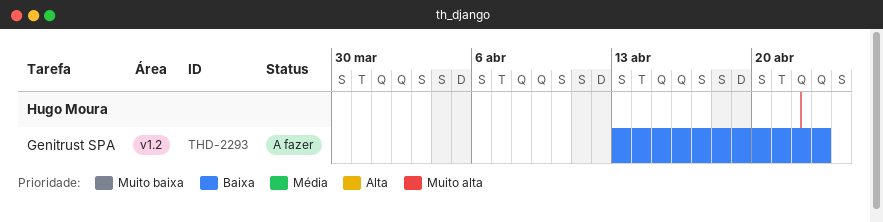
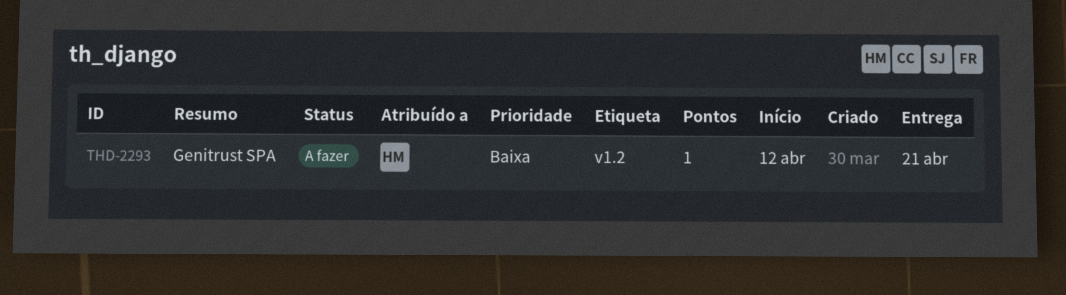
THD-2293, start: Apr 13 -> Apr 12
THD-2293, due: Apr 23 -> Apr 21

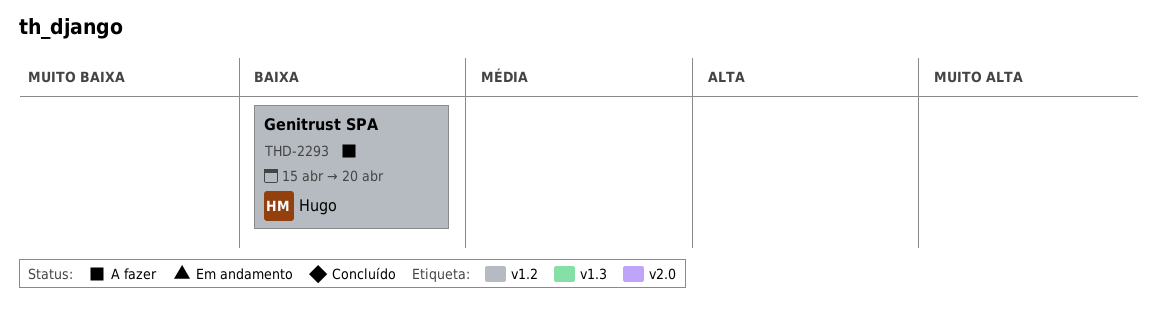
THD-2293, start: Apr 12 -> Apr 15
THD-2293, due: Apr 21 -> Apr 20

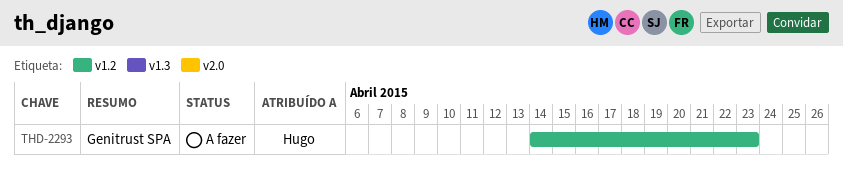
THD-2293, start: Apr 15 -> Apr 14
THD-2293, due: Apr 20 -> Apr 23

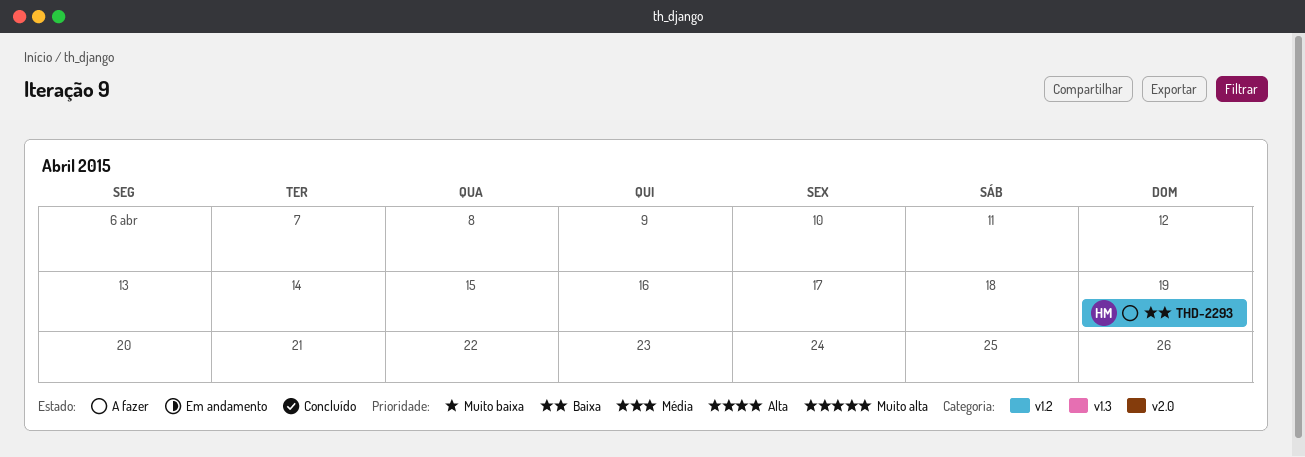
THD-2293, start: Apr 14 -> Apr 19
THD-2293, due: Apr 23 -> Apr 19

